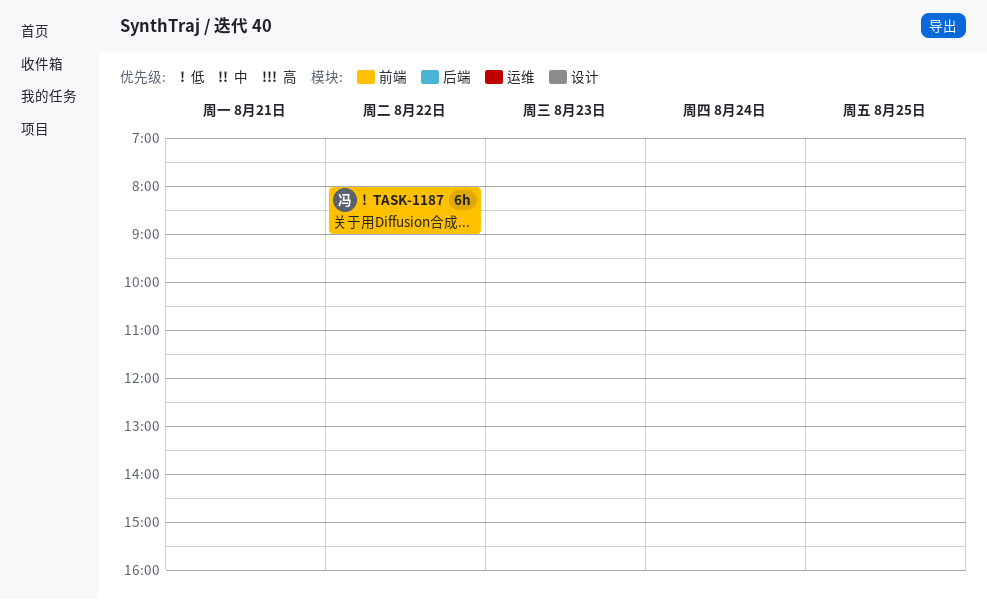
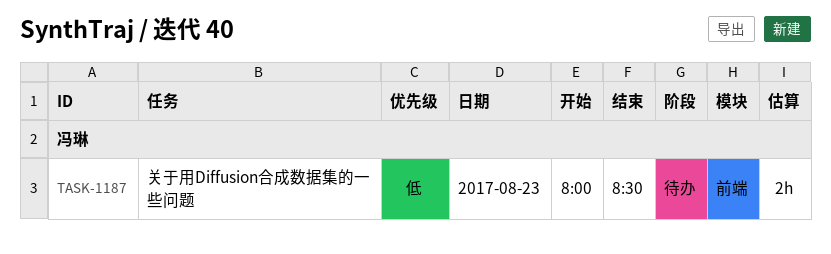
TASK-1187, estimate: 6h -> 2h
TASK-1187, day: Aug 22 -> Aug 23
TASK-1187, ends: 09:00 -> 08:30

